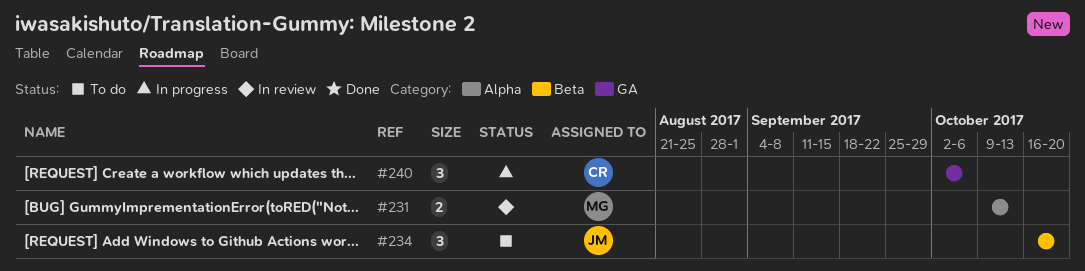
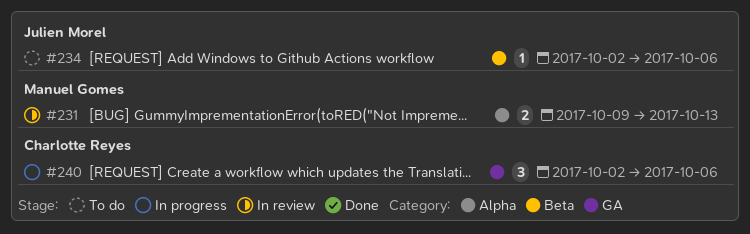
#234, estimate: 3 -> 1
#234, start: Oct 16 -> Oct 2
#234, due: Oct 20 -> Oct 6

